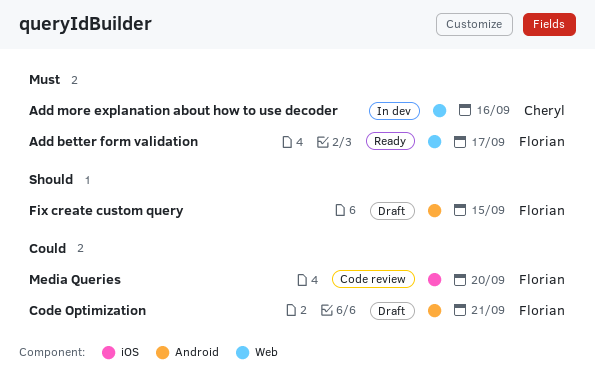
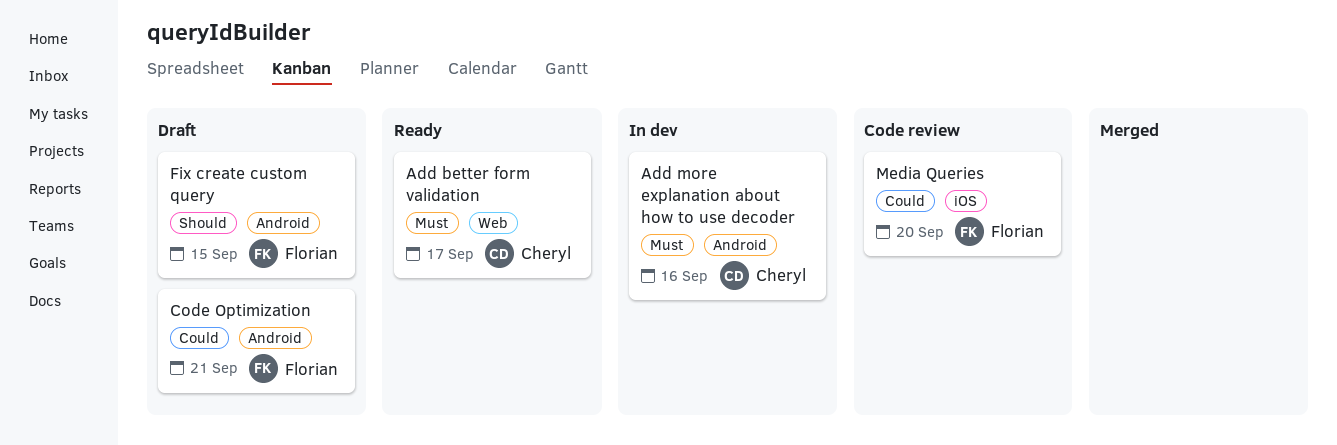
Add better form validation, owner: Florian -> Cheryl
Add more explanation about how to use decoder, label: Web -> Android

